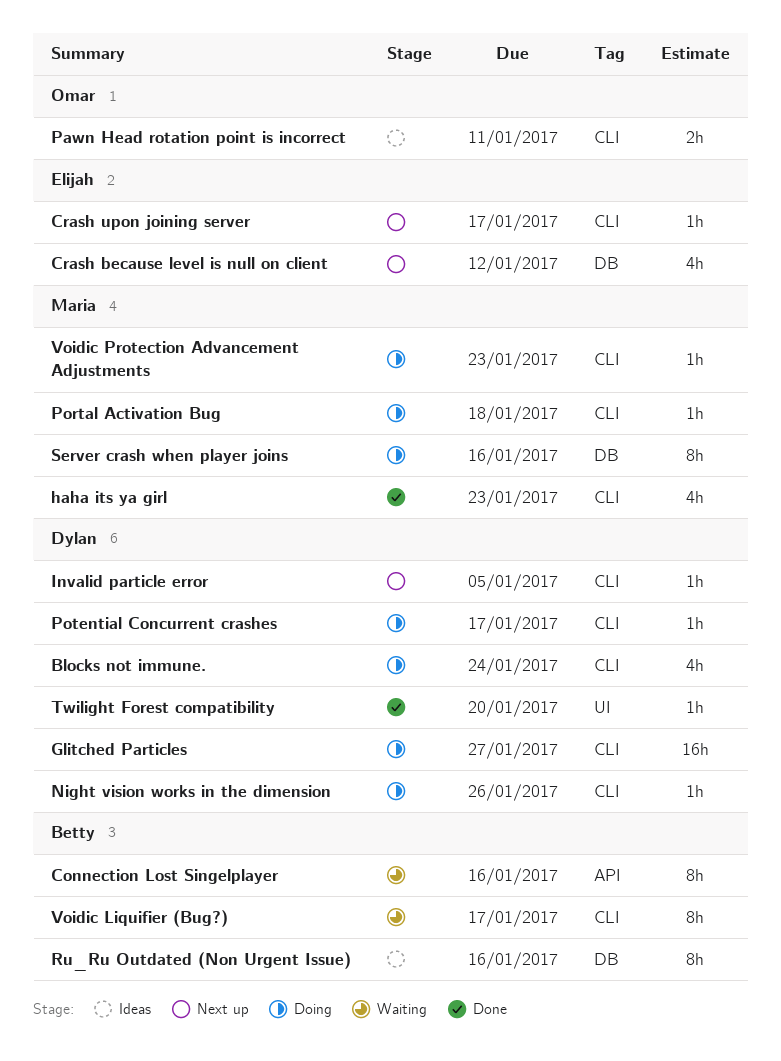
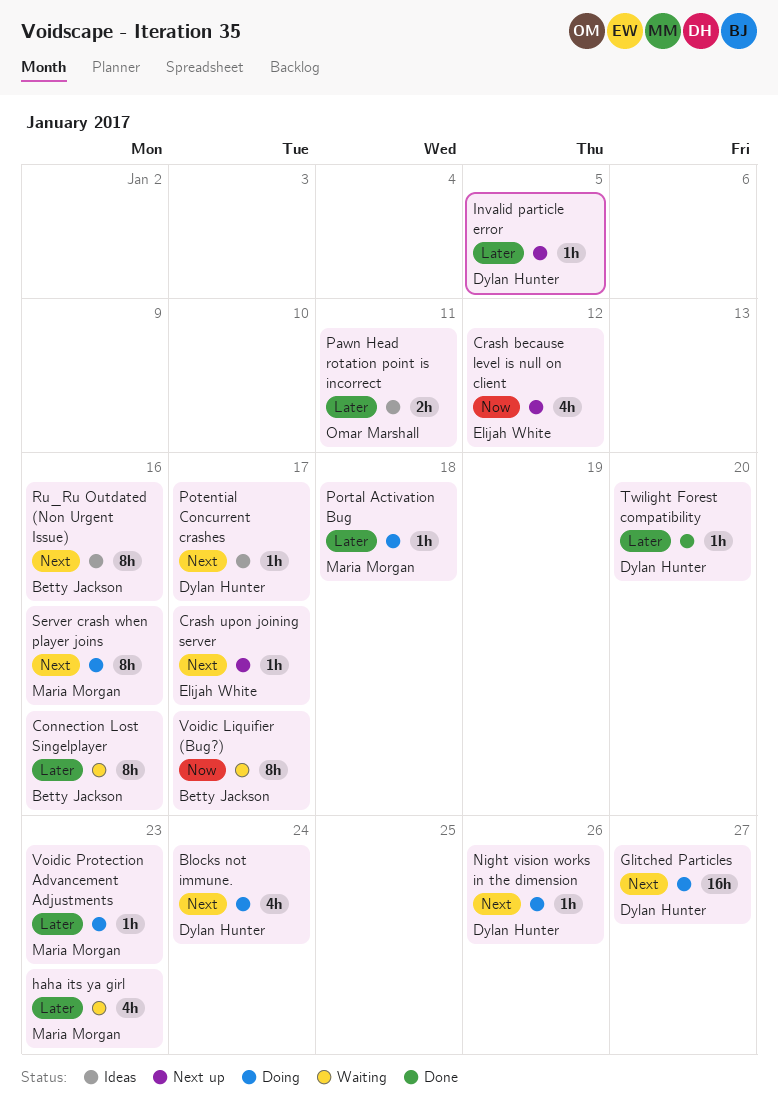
haha its ya girl, status: Done -> Waiting
Potential Concurrent crashes, status: Doing -> Ideas

